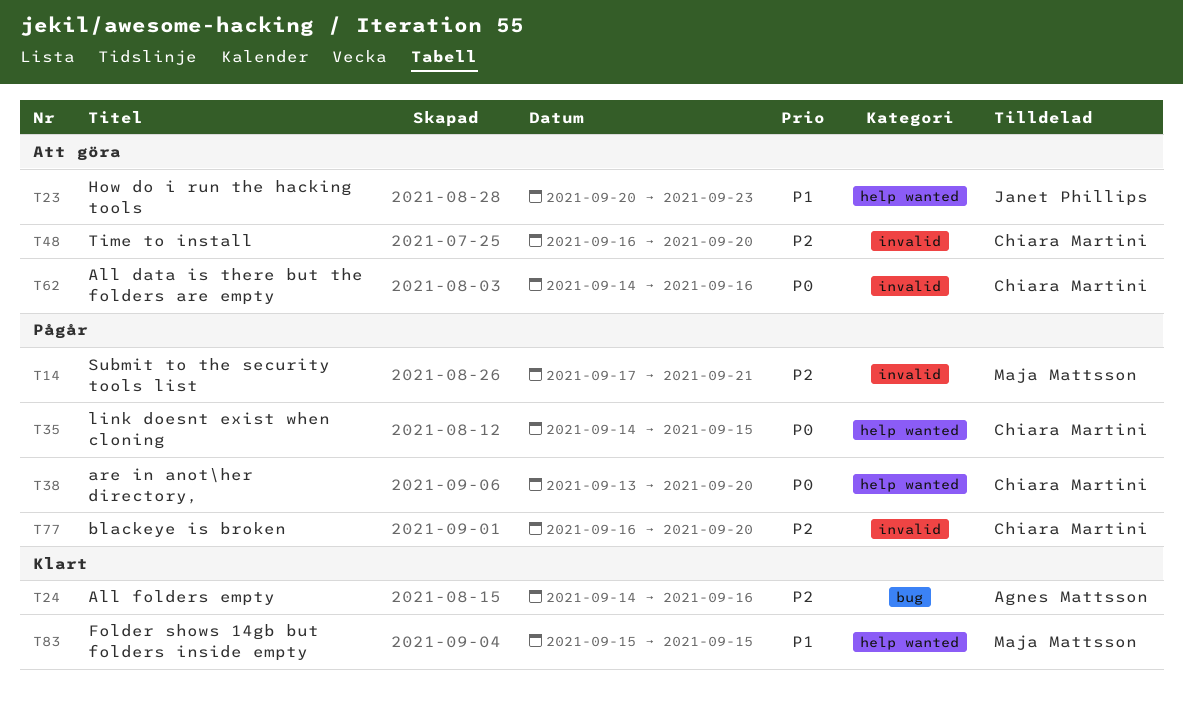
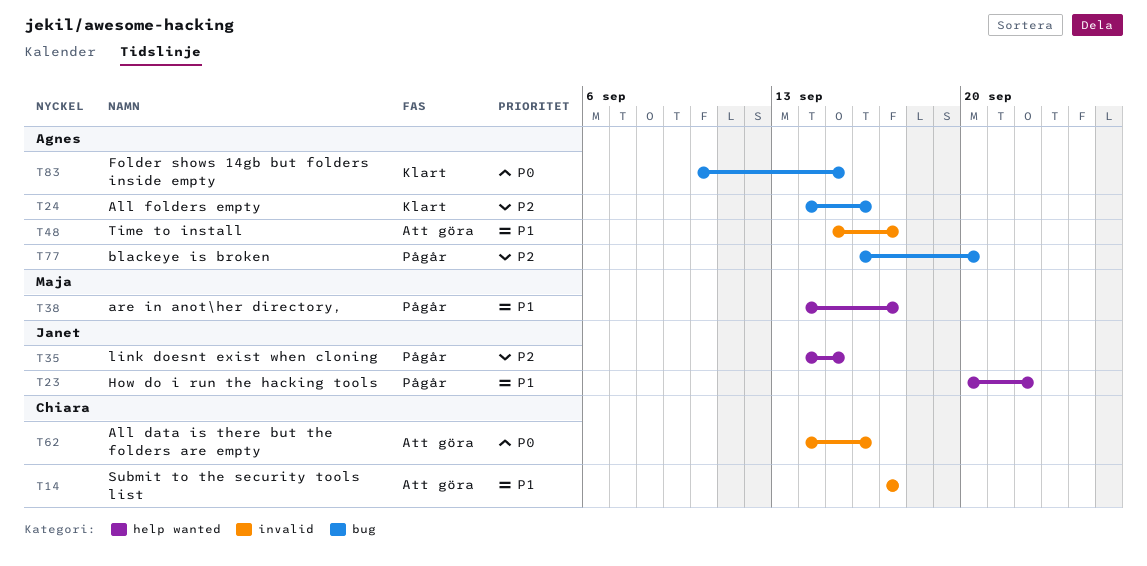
T14, status: Pågår -> Att göra
T14, owner: Maja Mattsson -> Chiara Martini
T14, priority: P2 -> P1
T14, due: Sep 21 -> Sep 17
T23, status: Att göra -> Pågår
T23, due: Sep 23 -> Sep 22
T35, owner: Chiara Martini -> Janet Phillips
T35, priority: P0 -> P2
T38, owner: Chiara Martini -> Maja Mattsson
T38, priority: P0 -> P1
T38, start: Sep 13 -> Sep 14
T38, due: Sep 20 -> Sep 17
T48, owner: Chiara Martini -> Agnes Mattsson
T48, priority: P2 -> P1
T48, start: Sep 16 -> Sep 15
T48, due: Sep 20 -> Sep 17
T77, owner: Chiara Martini -> Agnes Mattsson
T77, label: invalid -> bug
T83, owner: Maja Mattsson -> Agnes Mattsson
T83, priority: P1 -> P0
T83, label: help wanted -> bug
T83, start: Sep 15 -> Sep 10

